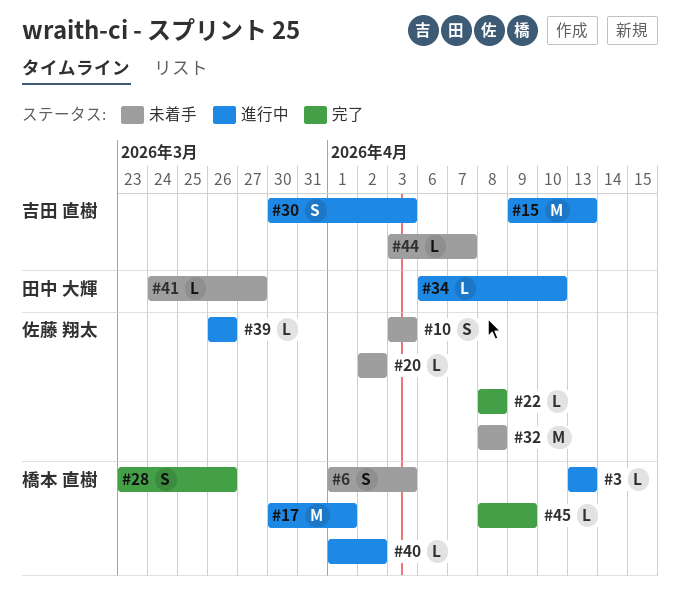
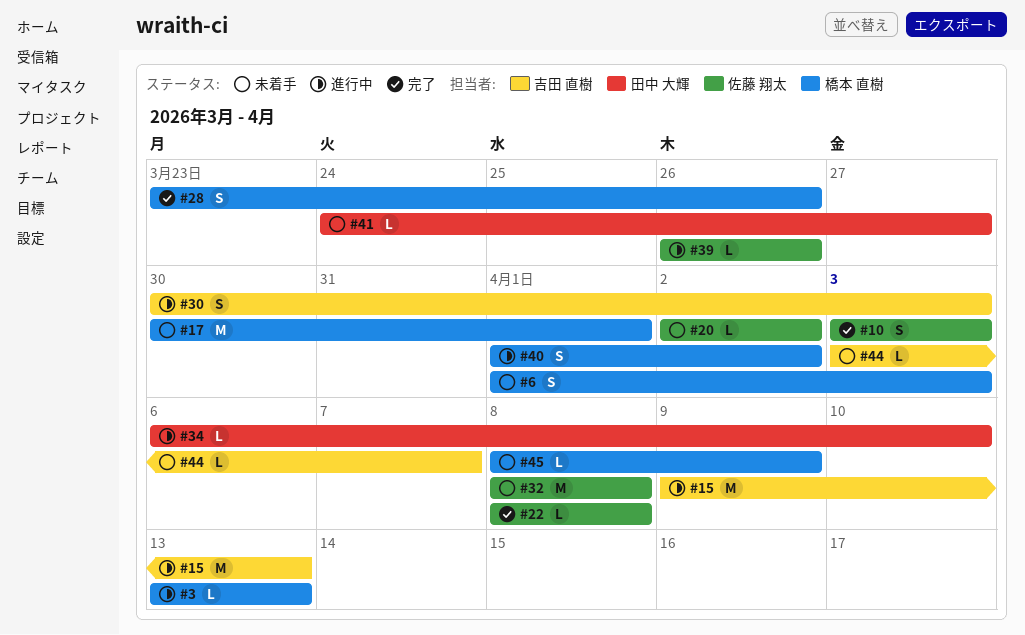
#10, status: 未着手 -> 完了
#17, status: 進行中 -> 未着手
#40, estimate: L -> S
#45, status: 完了 -> 未着手

